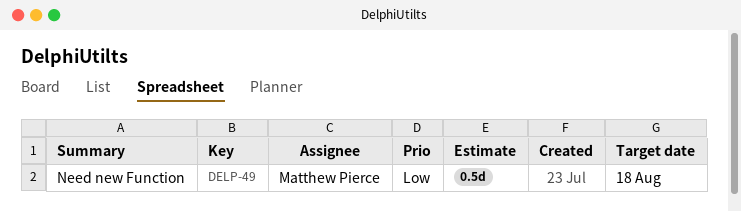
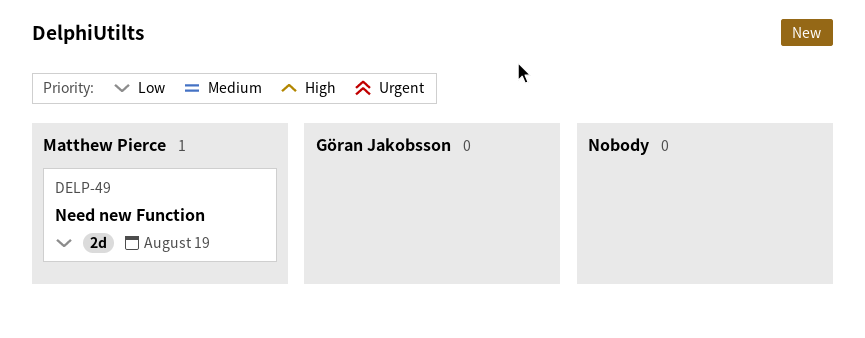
DELP-49, estimate: 0.5d -> 2d
DELP-49, due: Aug 18 -> Aug 19

